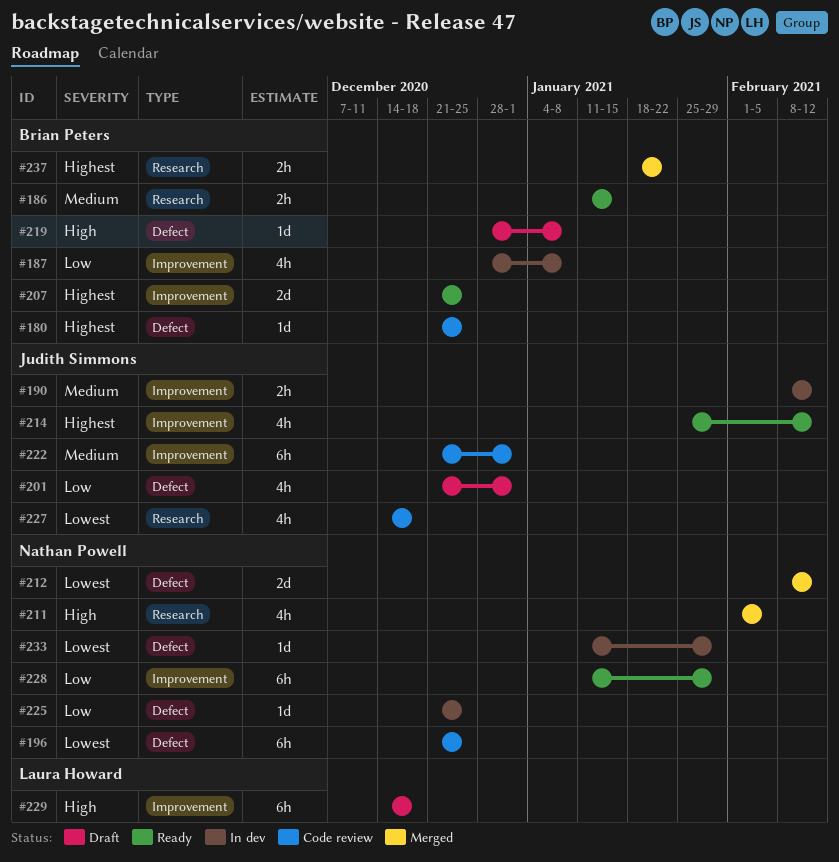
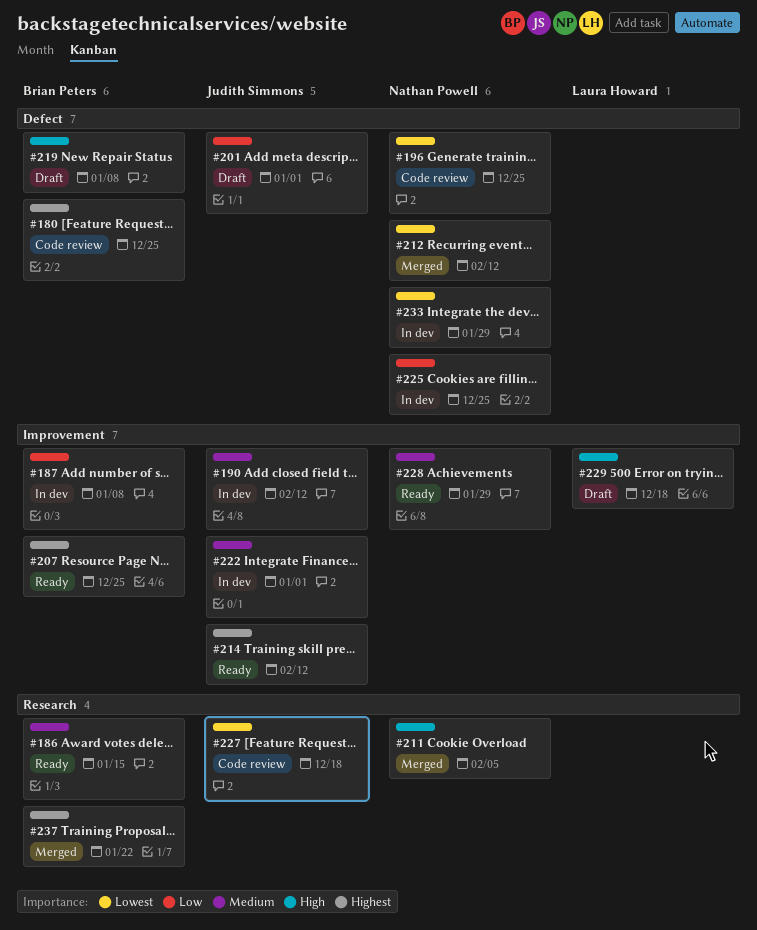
#222, status: Code review -> In dev
#228, priority: Low -> Medium

